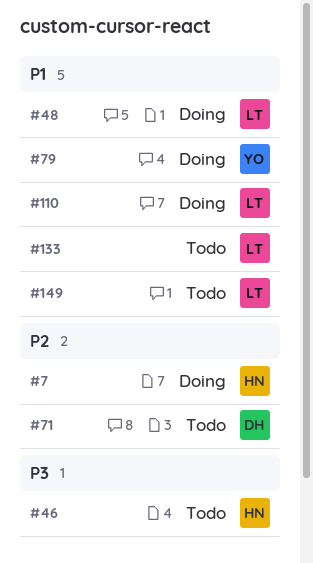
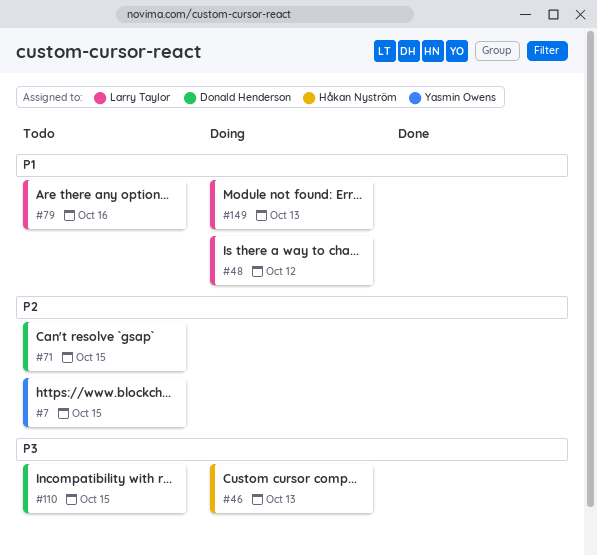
#7, status: Doing -> Todo
#7, owner: Håkan Nyström -> Yasmin Owens
#46, status: Todo -> Doing
#79, status: Doing -> Todo
#79, owner: Yasmin Owens -> Larry Taylor
#110, status: Doing -> Todo
#110, owner: Larry Taylor -> Donald Henderson
#110, priority: P1 -> P3
#133: present -> none
#149, status: Todo -> Doing

